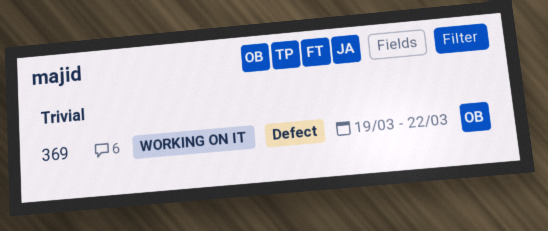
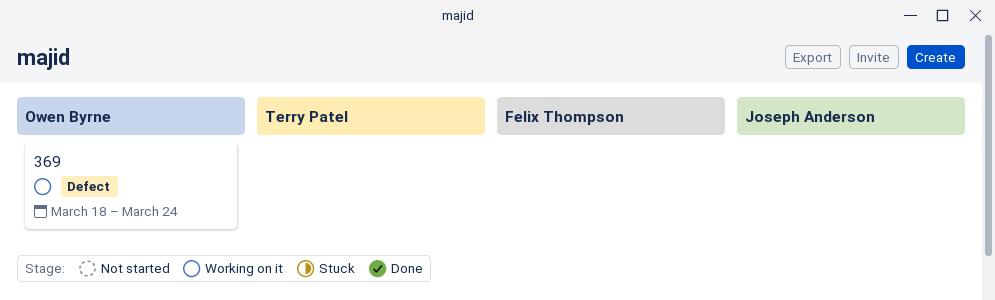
369, start: Mar 19 -> Mar 18
369, due: Mar 22 -> Mar 24

